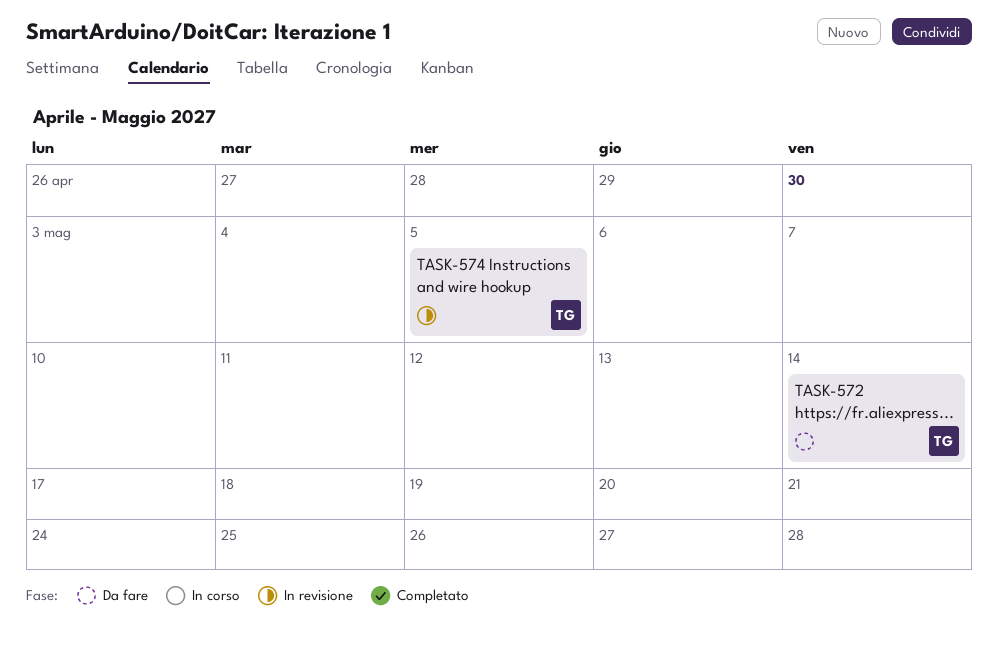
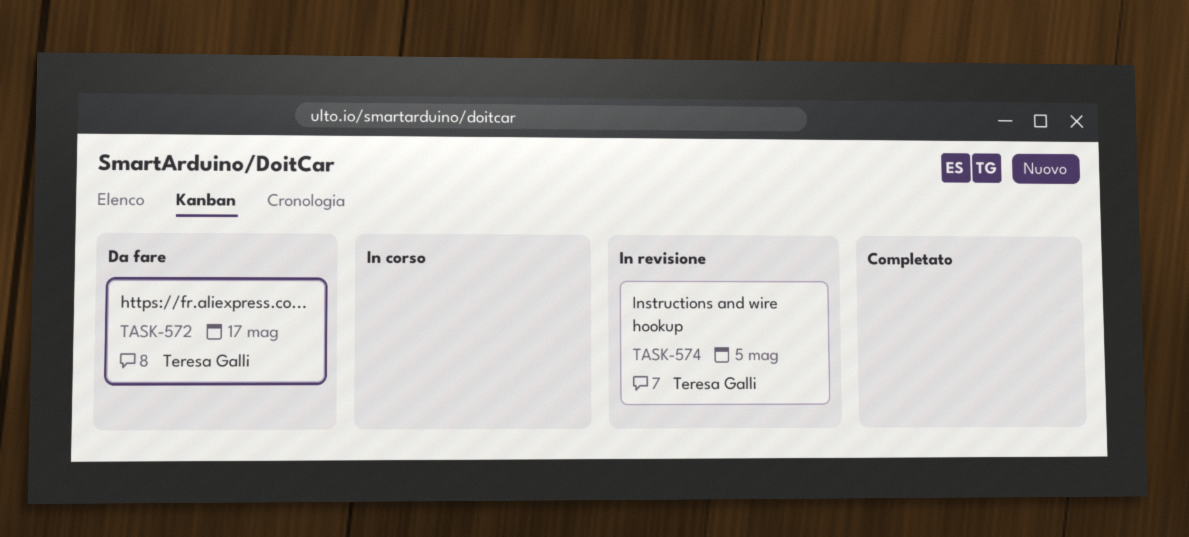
TASK-572, due: May 14 -> May 17

